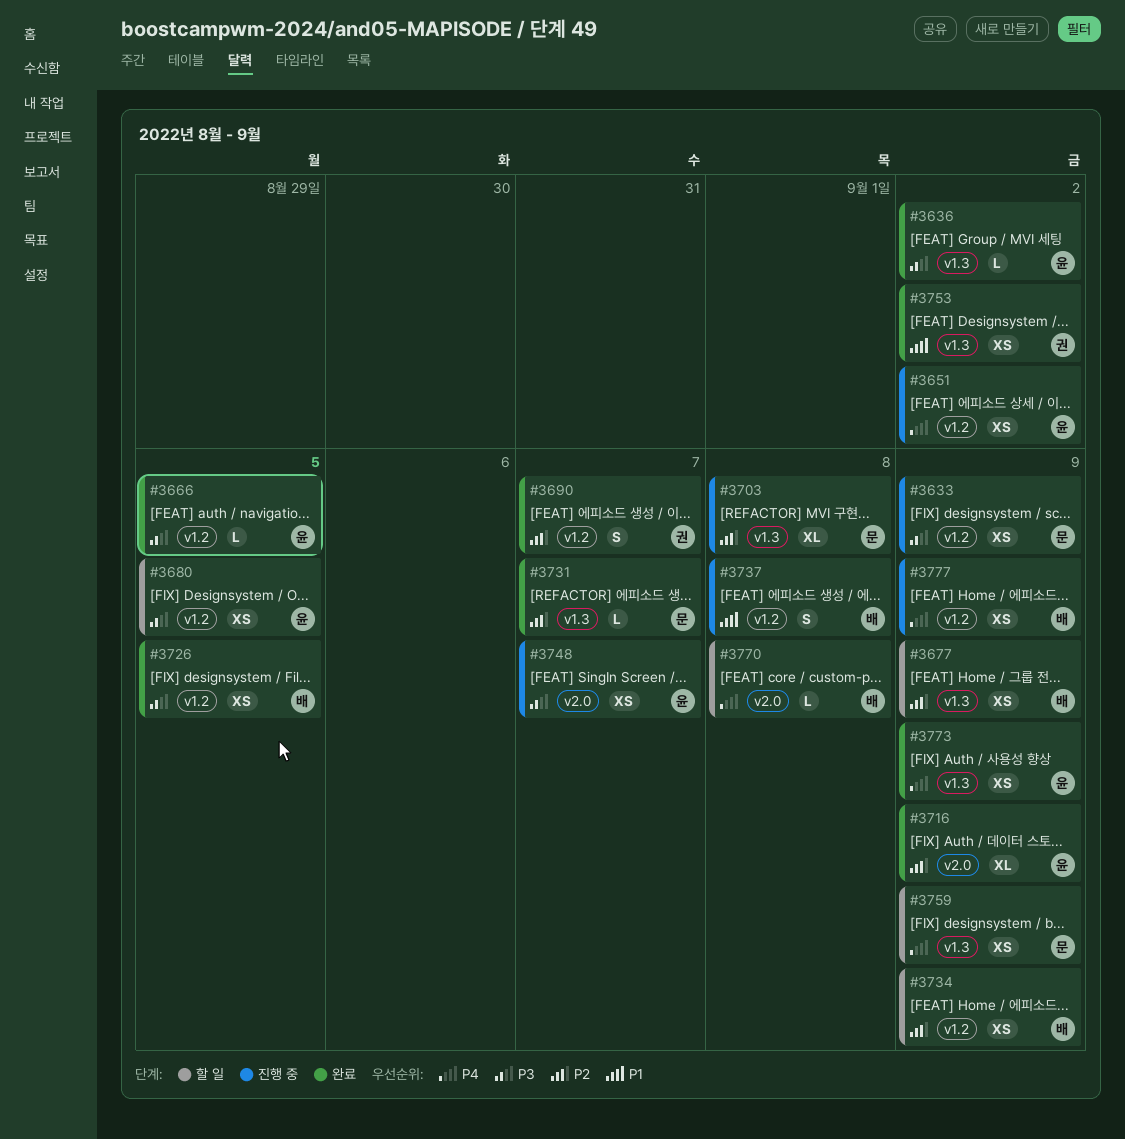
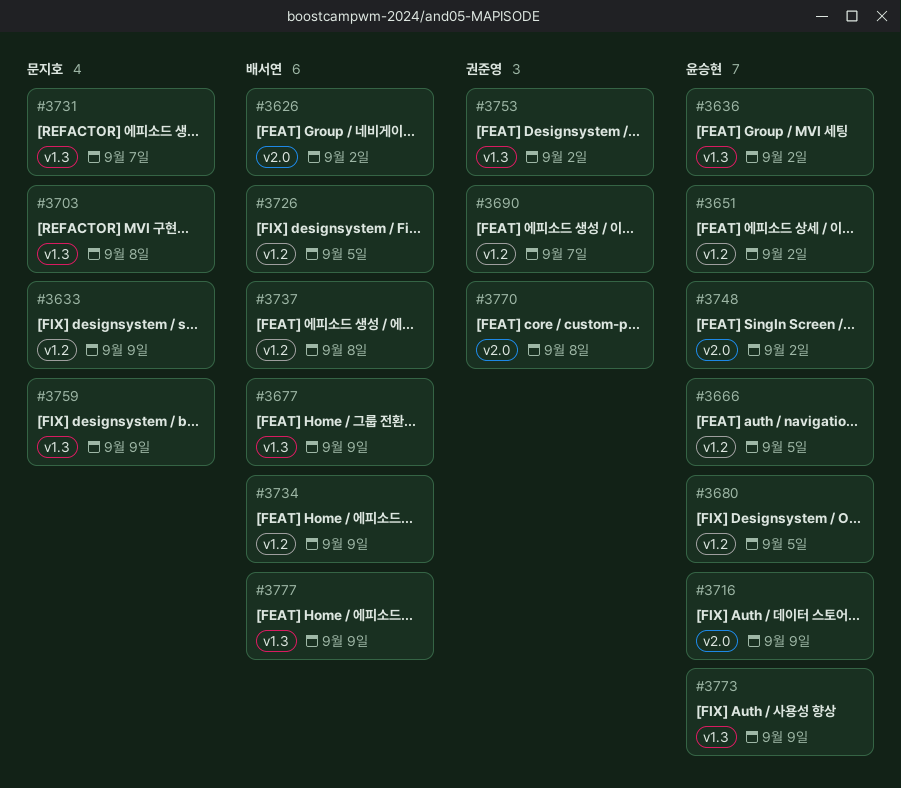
#3626: none -> present
#3748, due: Sep 7 -> Sep 2
#3770, owner: 배서연 -> 권준영
#3777, label: v1.2 -> v1.3

